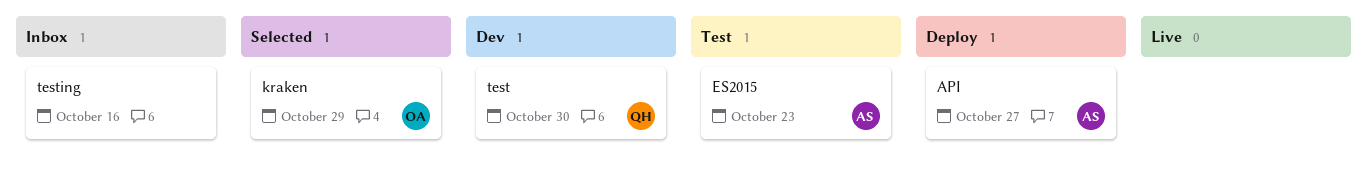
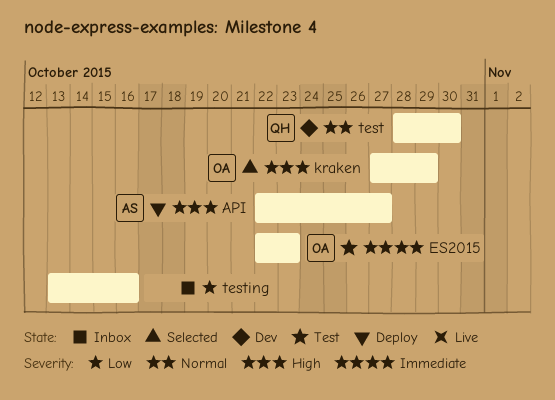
ES2015, owner: AS -> OA

